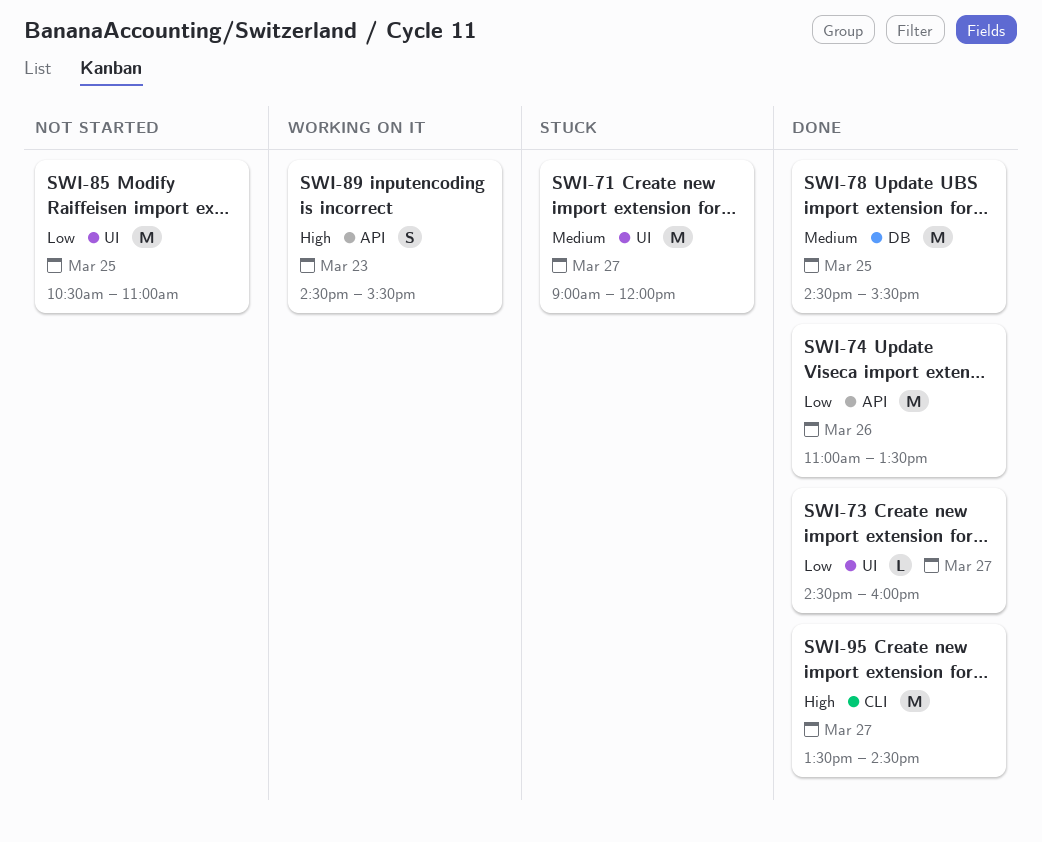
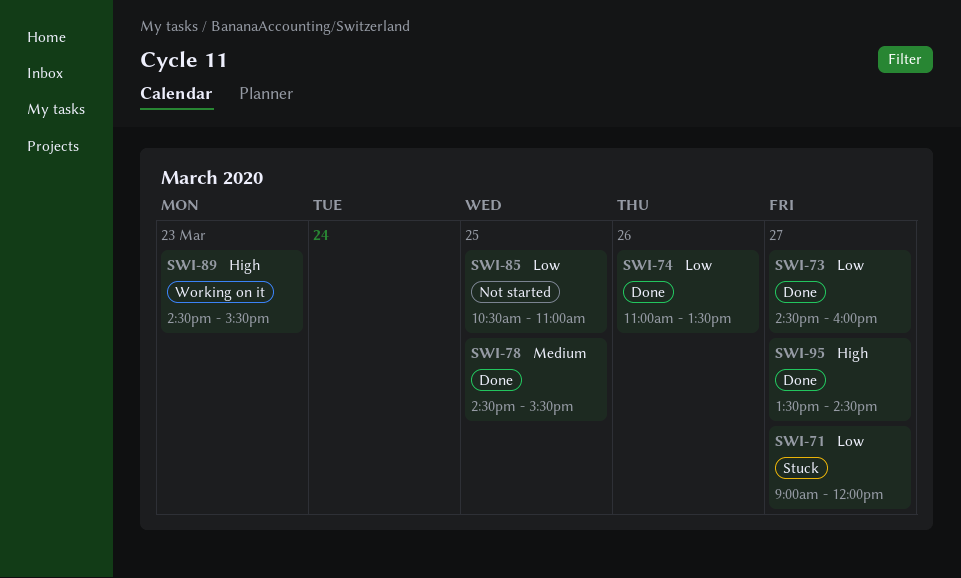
SWI-71, priority: Medium -> Low

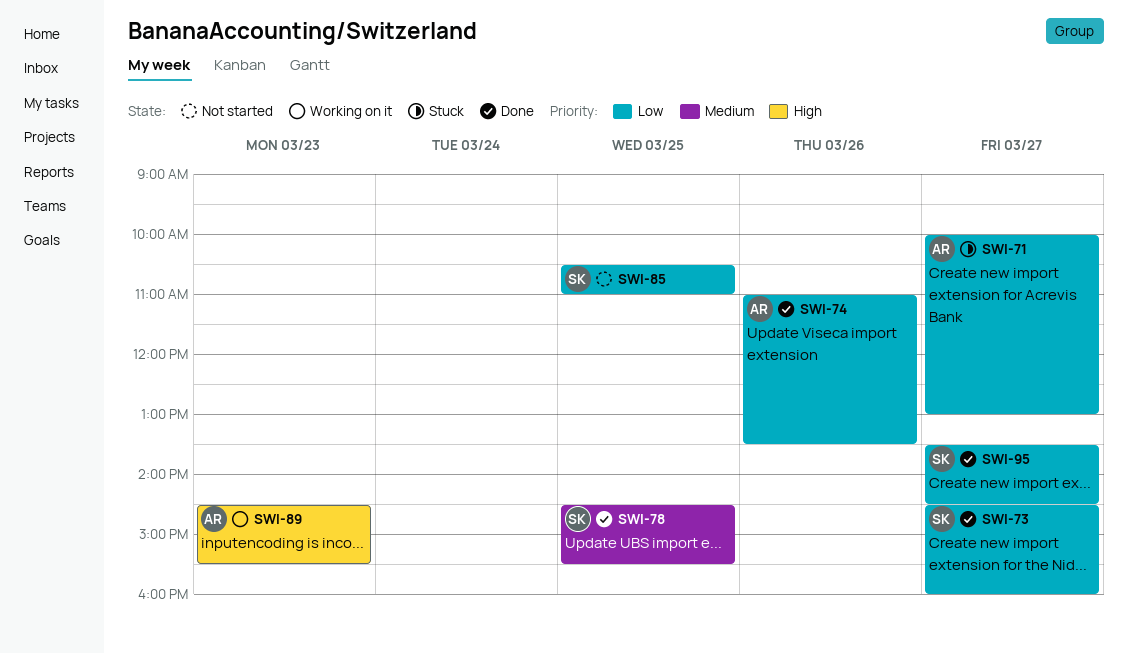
SWI-71, begins: 09:00 -> 10:00
SWI-71, ends: 12:00 -> 13:00
SWI-95, priority: High -> Low

